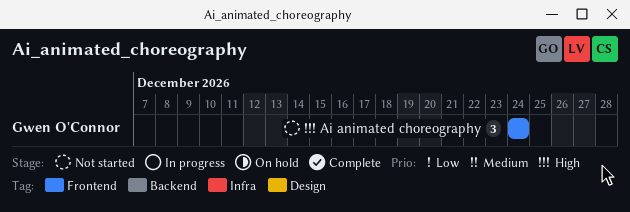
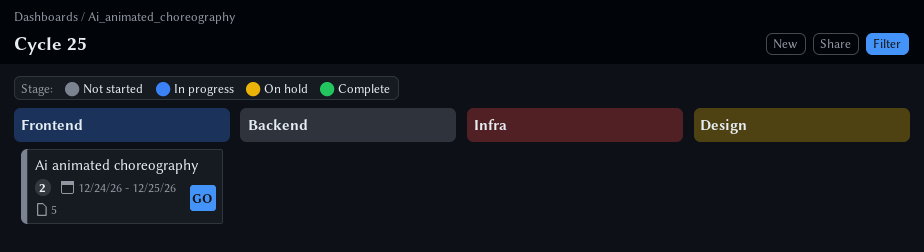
Ai animated choreography, estimate: 3 -> 2
Ai animated choreography, due: Dec 24 -> Dec 25

